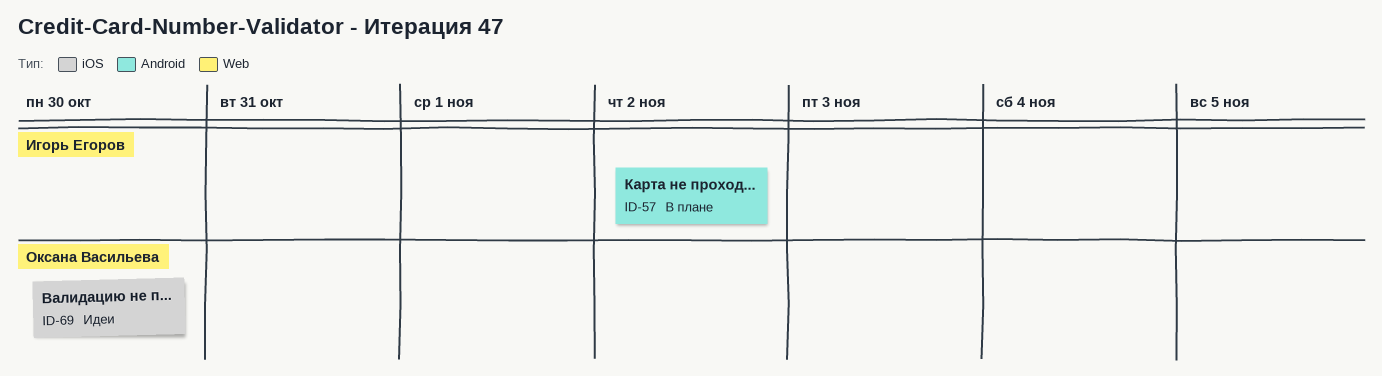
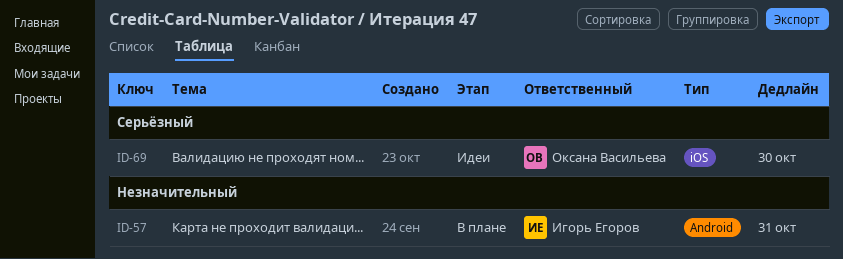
ID-57, due: Nov 2 -> Oct 31

